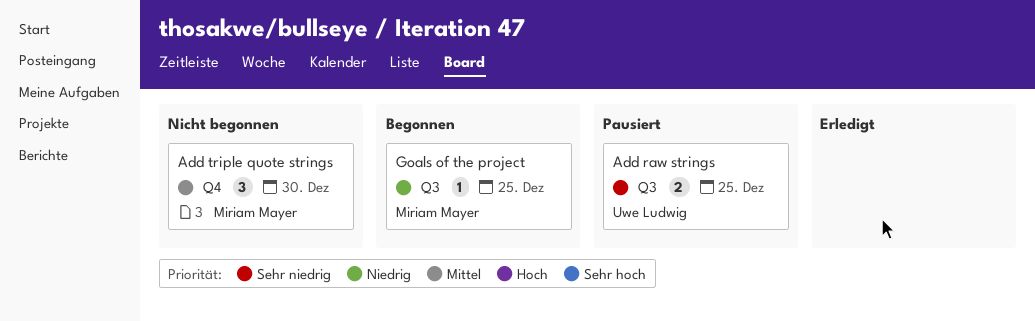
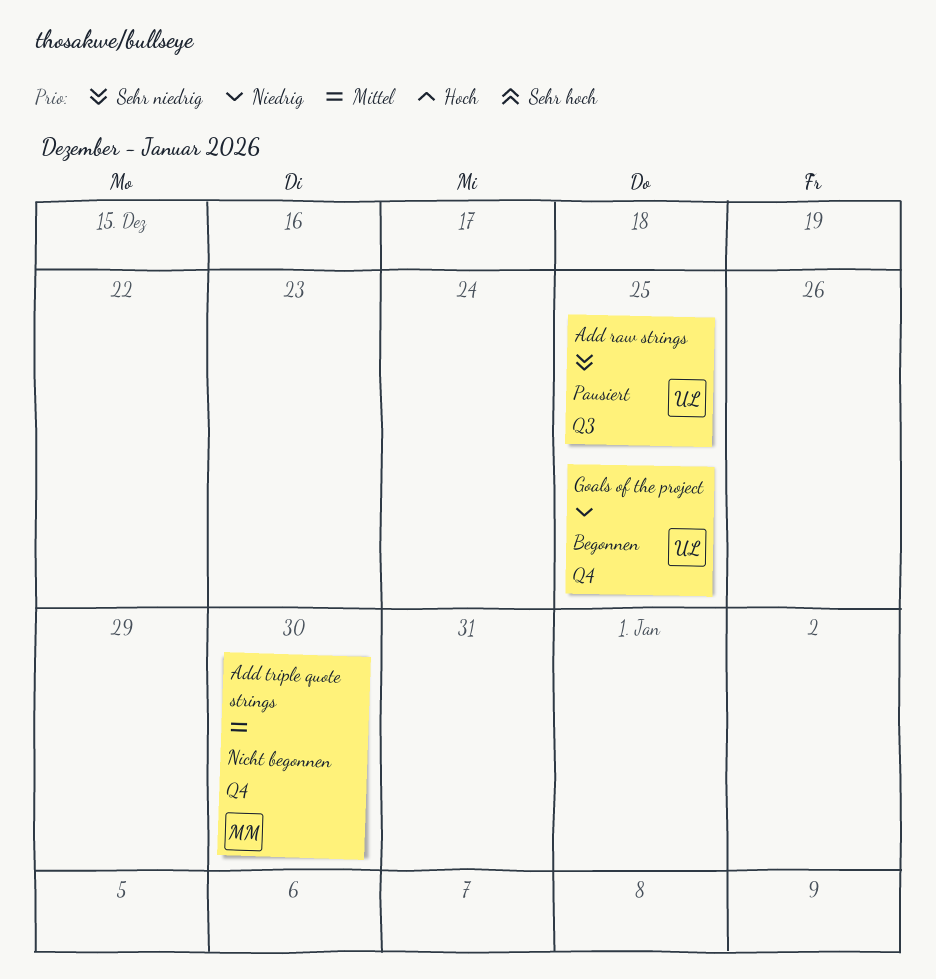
Goals of the project, owner: Miriam Mayer -> Uwe Ludwig
Goals of the project, label: Q3 -> Q4

